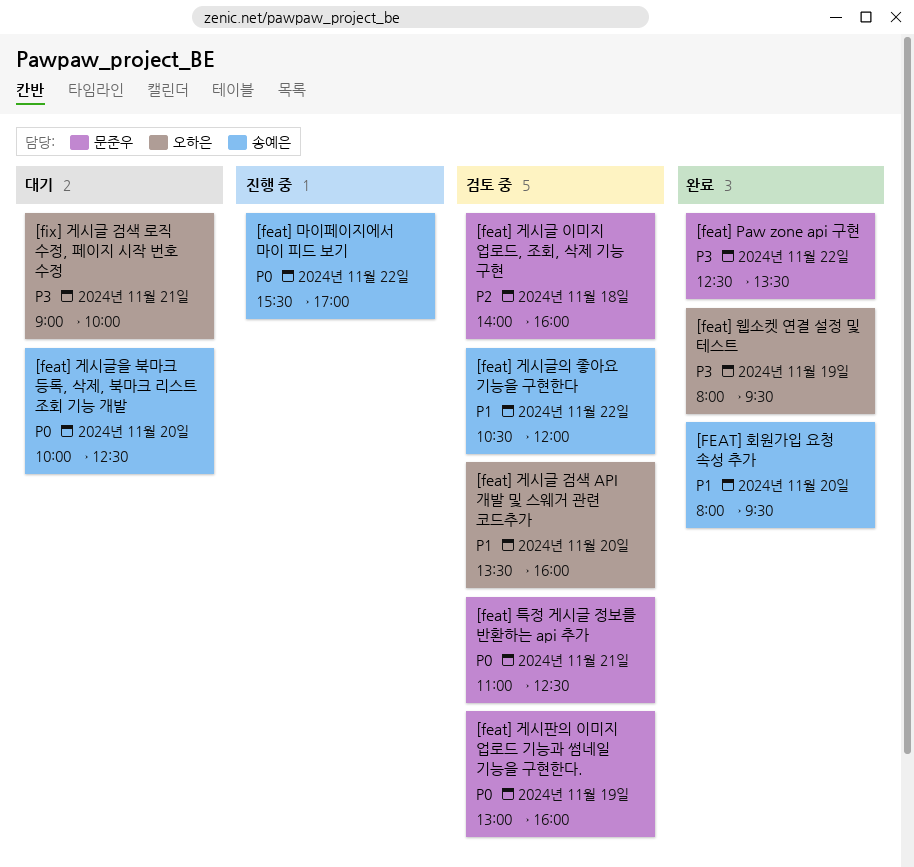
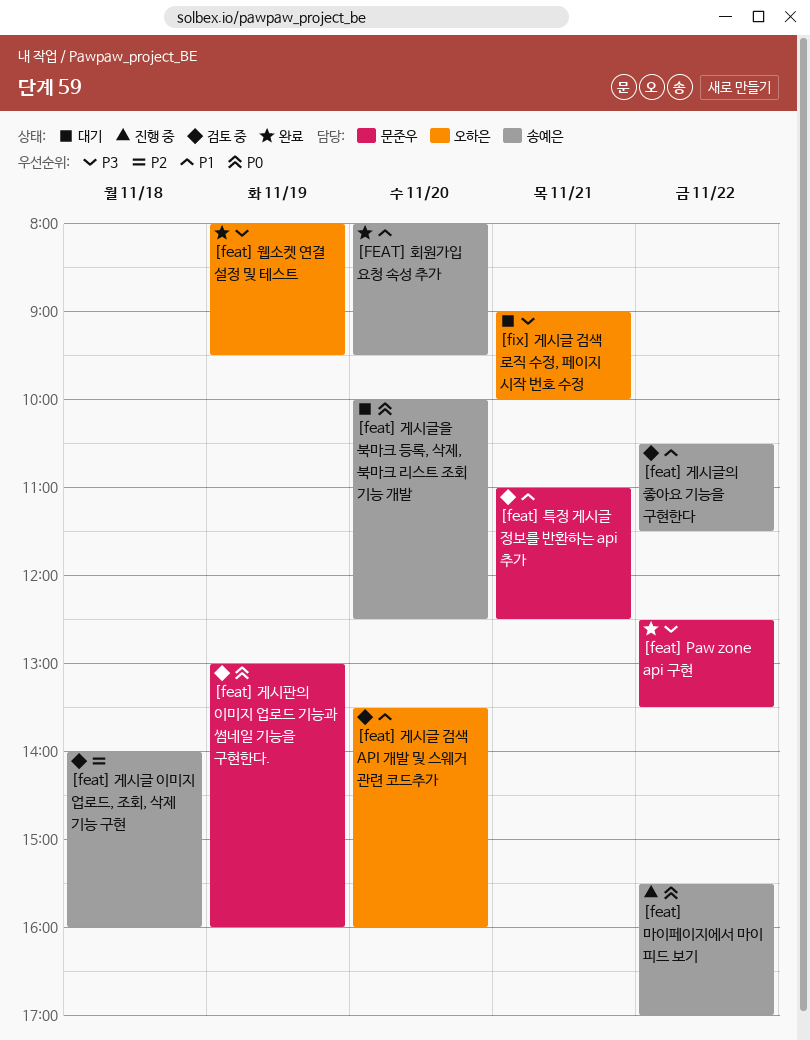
[feat] 게시글 이미지 업로드, 조회, 삭제 기능 구현, owner: 문준우 -> 송예은
[feat] 게시글의 좋아요 기능을 구현한다, ends: 12:00 -> 11:30
[feat] 특정 게시글 정보를 반환하는 api 추가, priority: P0 -> P1

